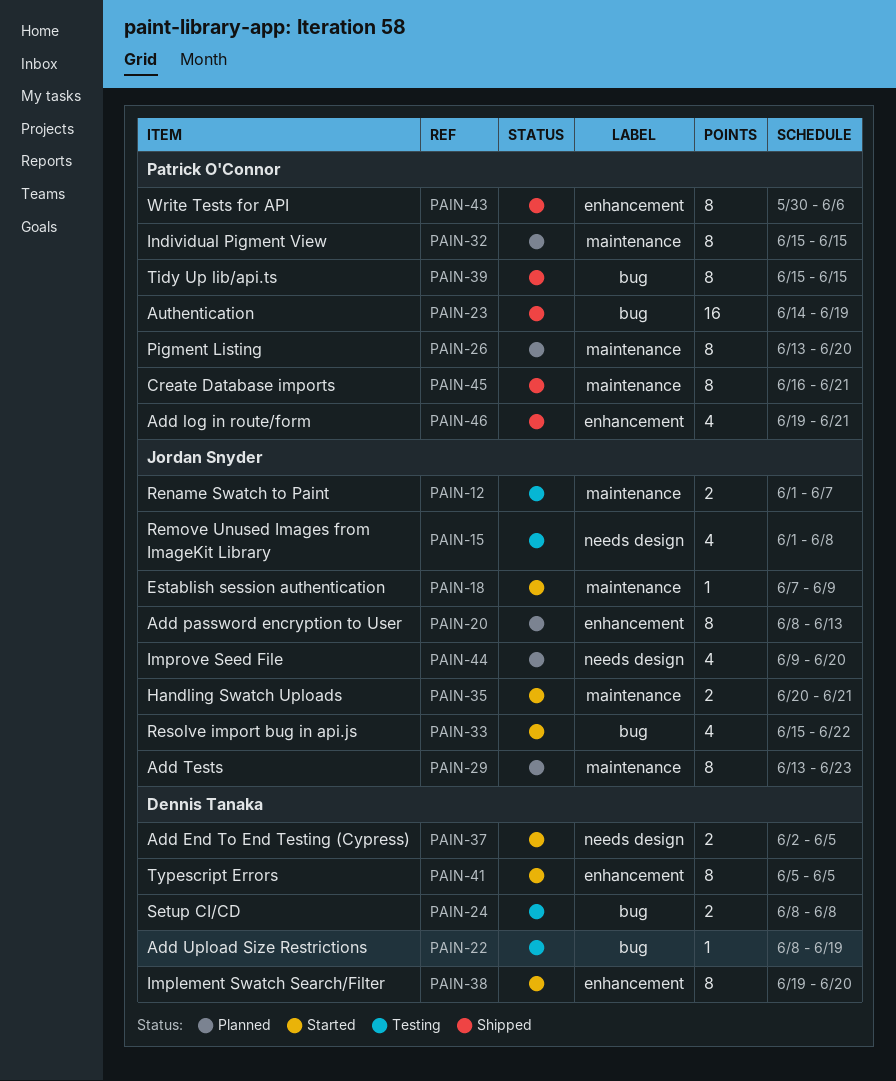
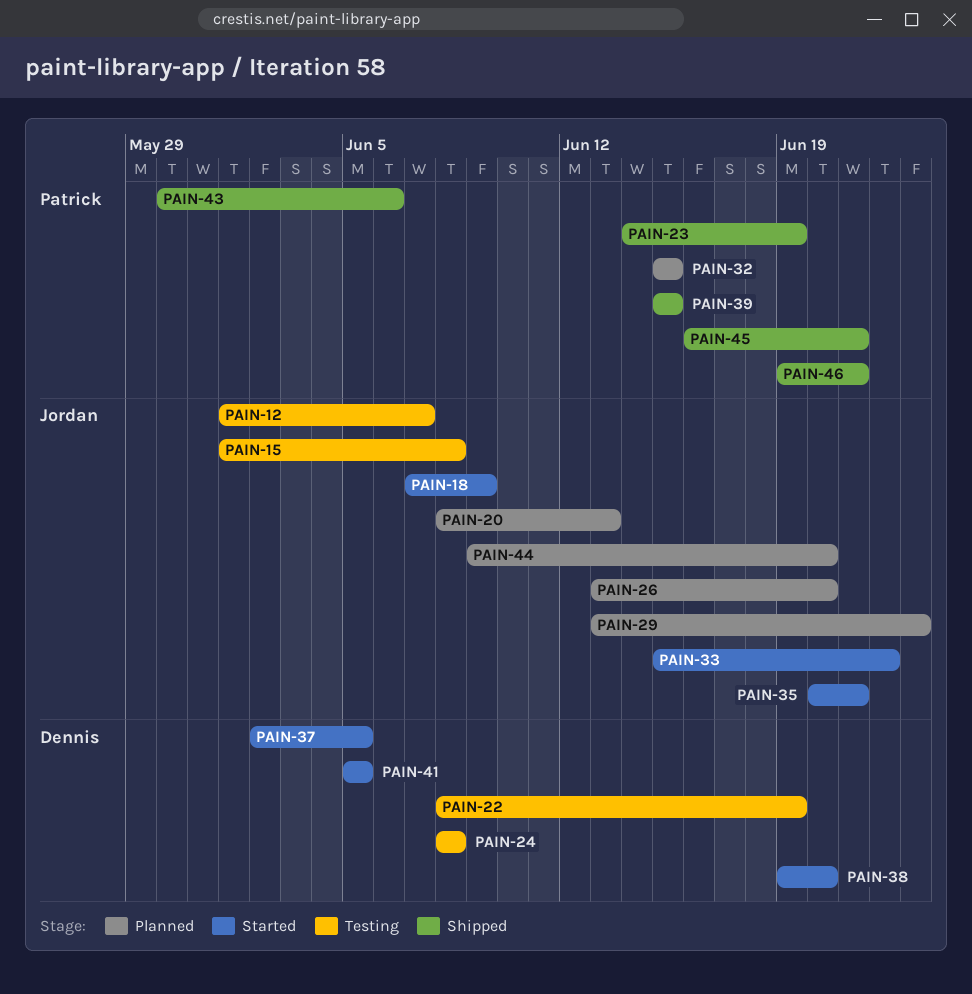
PAIN-26, owner: Patrick O'Connor -> Jordan Snyder

